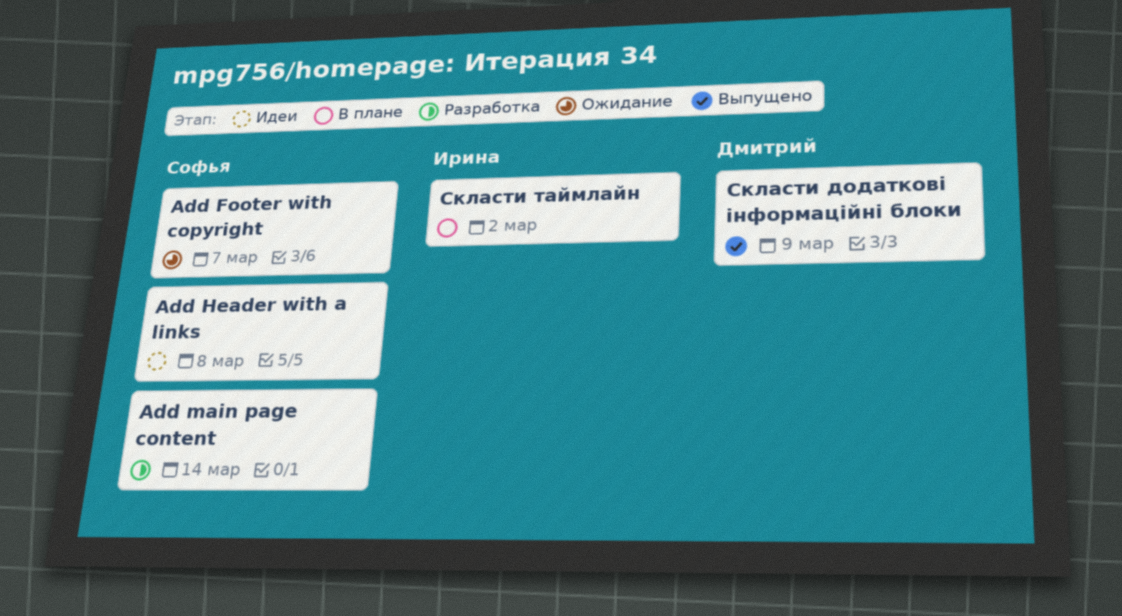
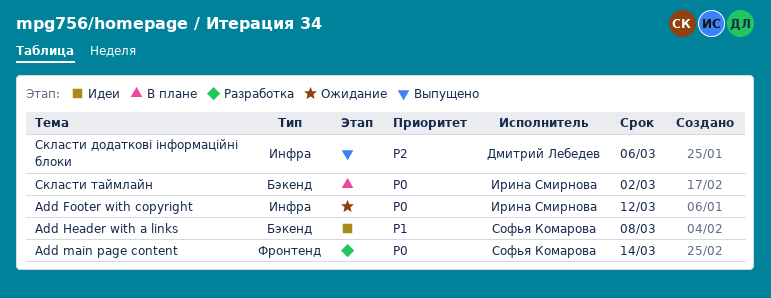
Add Footer with copyright, owner: Софья Комарова -> Ирина Смирнова
Add Footer with copyright, due: Mar 7 -> Mar 12
Скласти додаткові інформаційні блоки, due: Mar 9 -> Mar 6

